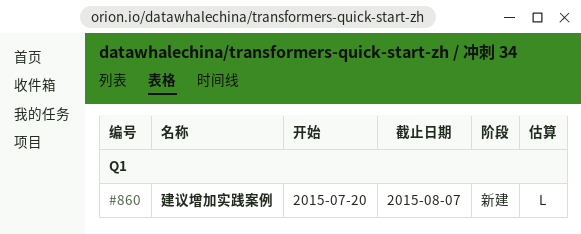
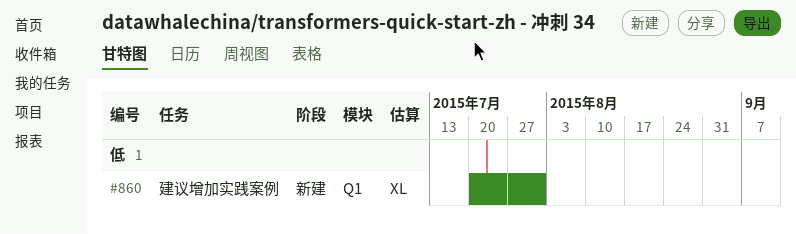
#860, estimate: L -> XL
#860, due: Aug 7 -> Jul 31

